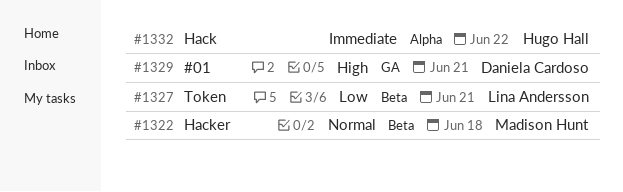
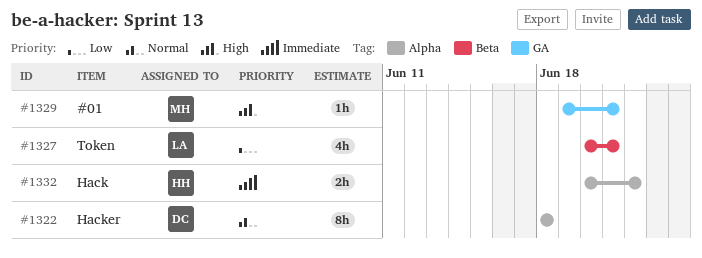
#1322, owner: Madison Hunt -> Daniela Cardoso
#1322, label: Beta -> Alpha
#1329, owner: Daniela Cardoso -> Madison Hunt

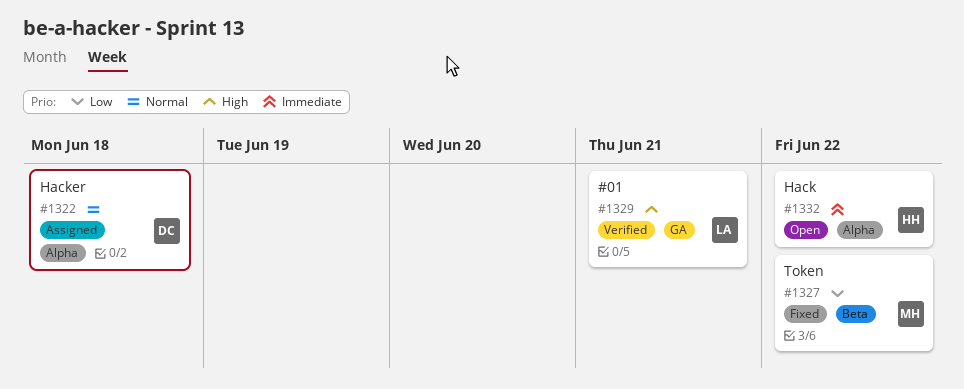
#1327, owner: LA -> MH
#1327, due: Jun 21 -> Jun 22
#1329, owner: MH -> LA

